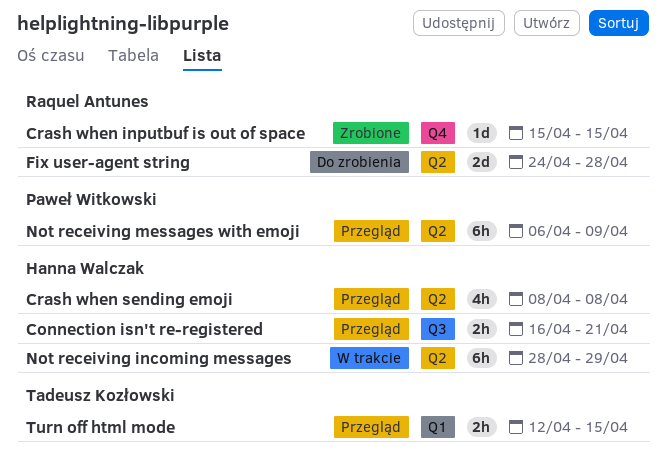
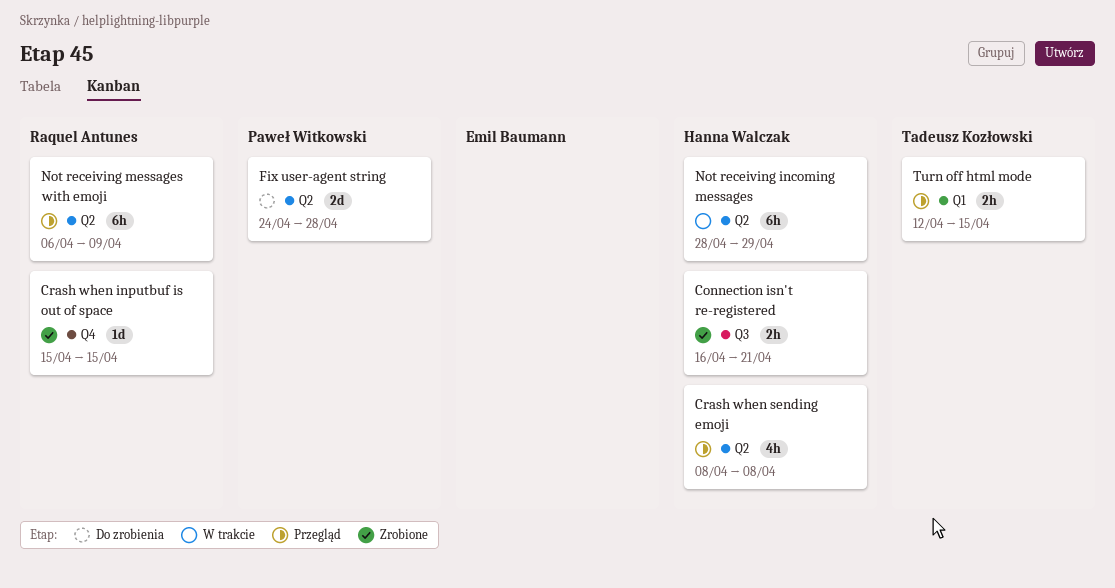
Connection isn't re-registered, status: Przegląd -> Zrobione
Fix user-agent string, owner: Raquel Antunes -> Paweł Witkowski
Not receiving messages with emoji, owner: Paweł Witkowski -> Raquel Antunes

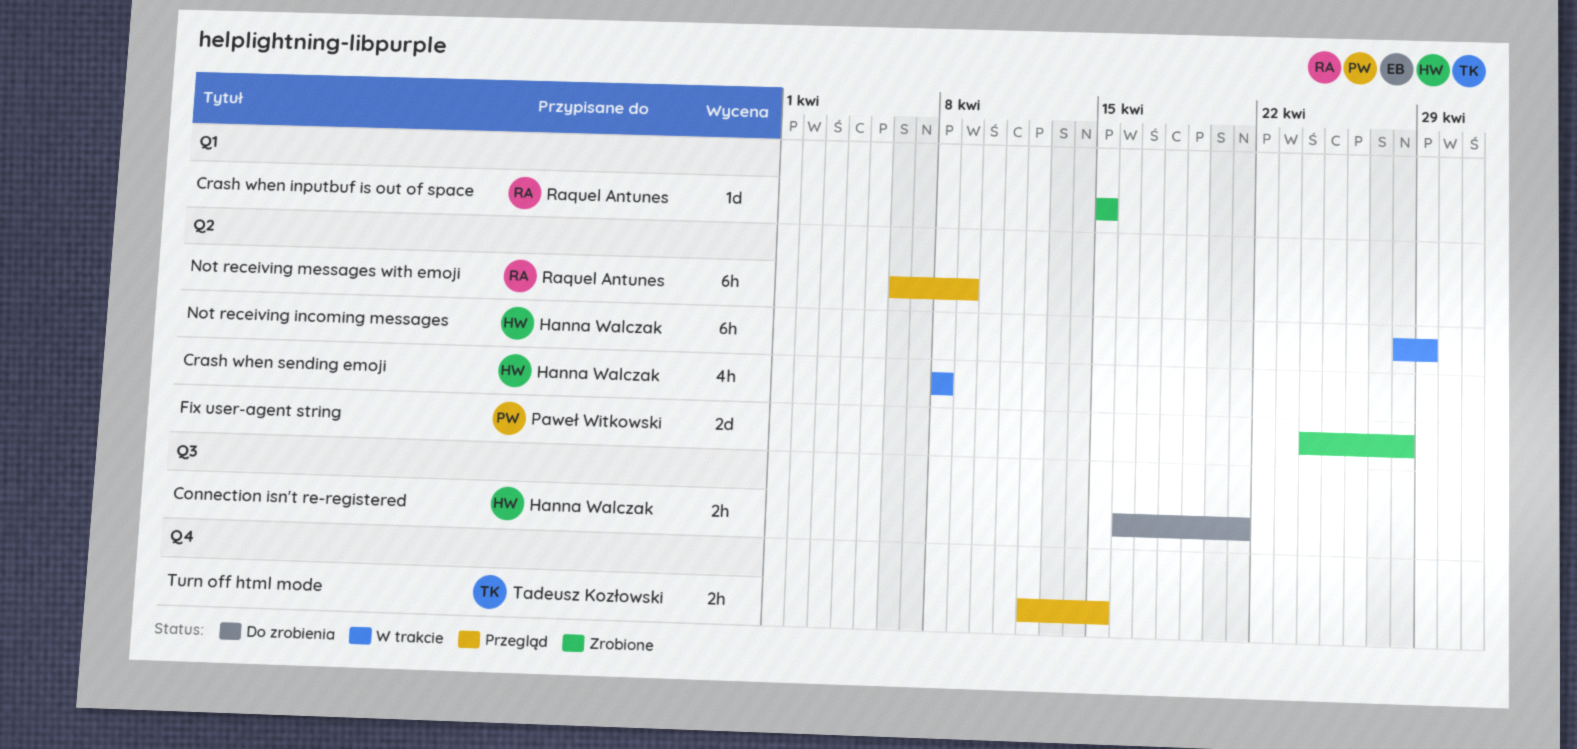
Connection isn't re-registered, status: Zrobione -> Do zrobienia
Crash when inputbuf is out of space, label: Q4 -> Q1
Crash when sending emoji, status: Przegląd -> W trakcie
Fix user-agent string, status: Do zrobienia -> Zrobione
Turn off html mode, label: Q1 -> Q4

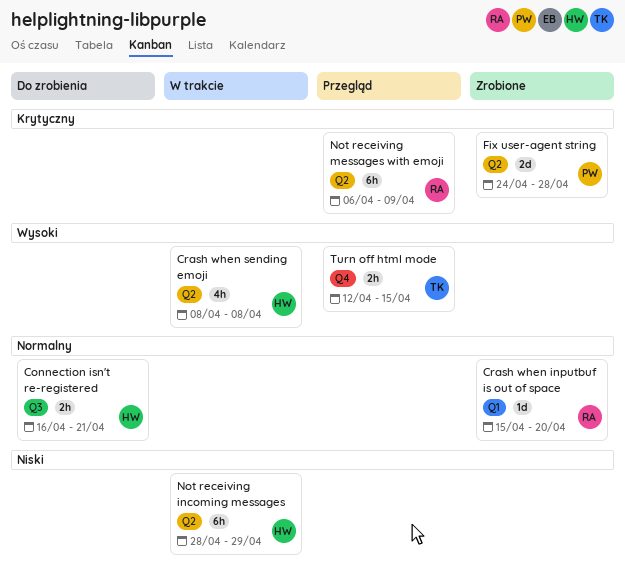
Crash when inputbuf is out of space, due: Apr 15 -> Apr 20

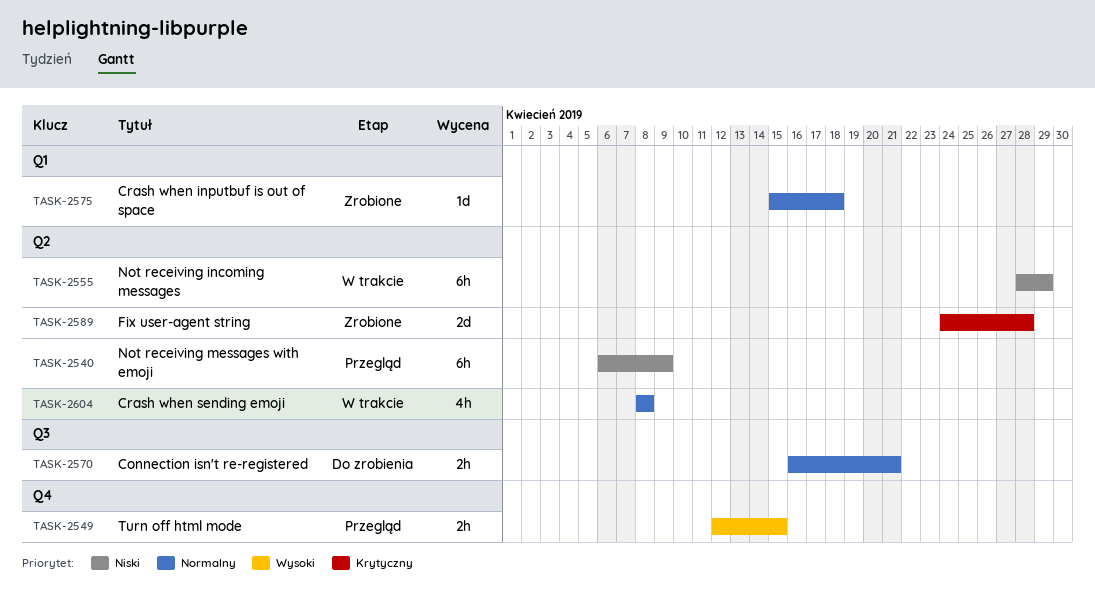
Crash when inputbuf is out of space, due: Apr 20 -> Apr 18
Crash when sending emoji, priority: Wysoki -> Normalny
Not receiving messages with emoji, priority: Krytyczny -> Niski

